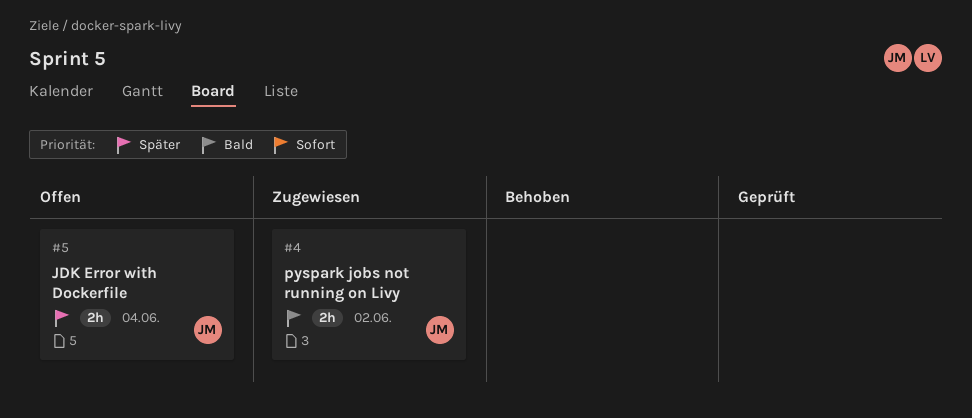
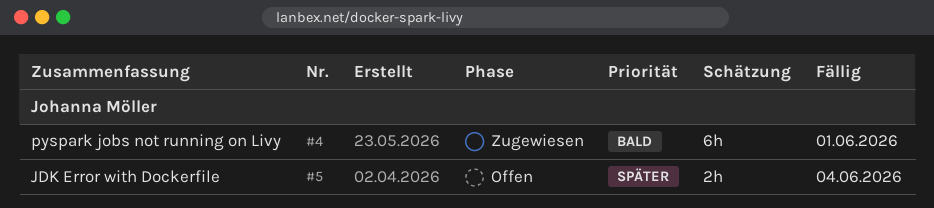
#4, estimate: 2h -> 6h
#4, due: Jun 2 -> Jun 1

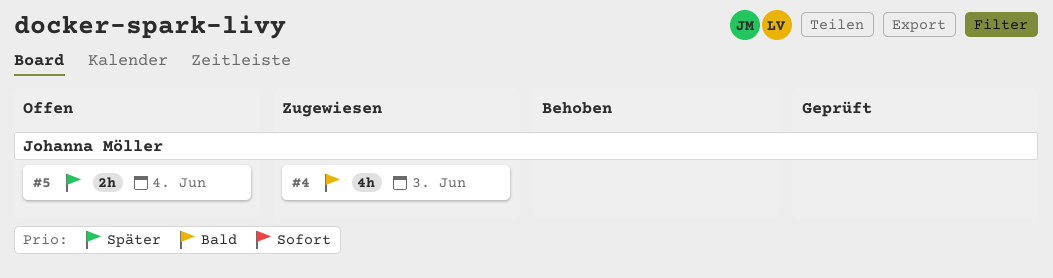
#4, estimate: 6h -> 4h
#4, due: Jun 1 -> Jun 3

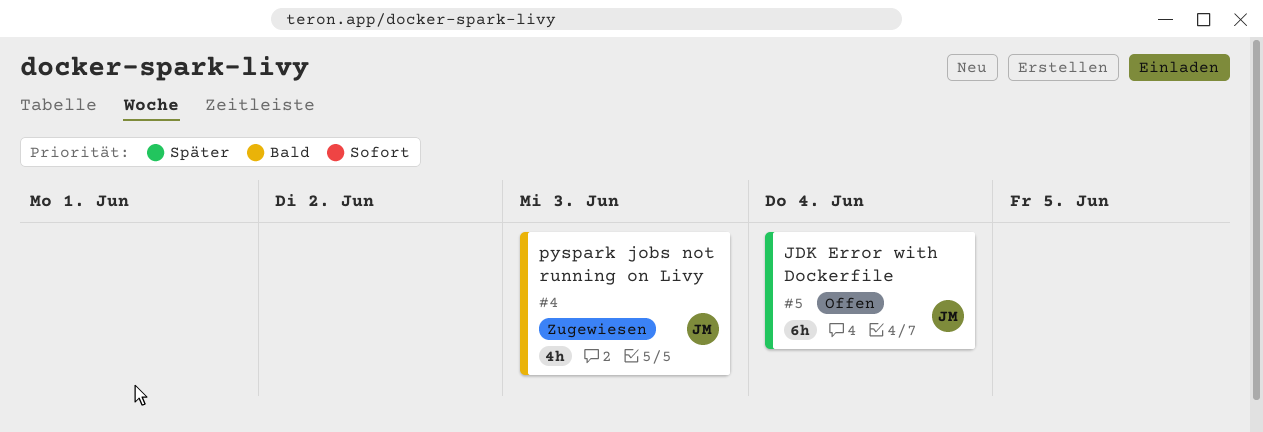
#5, estimate: 2h -> 6h

